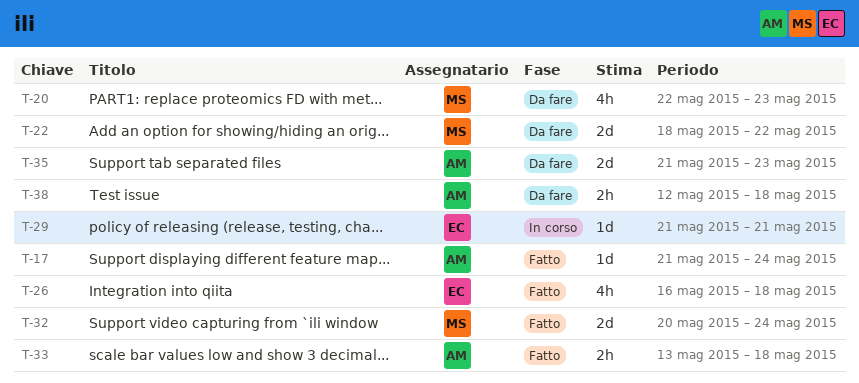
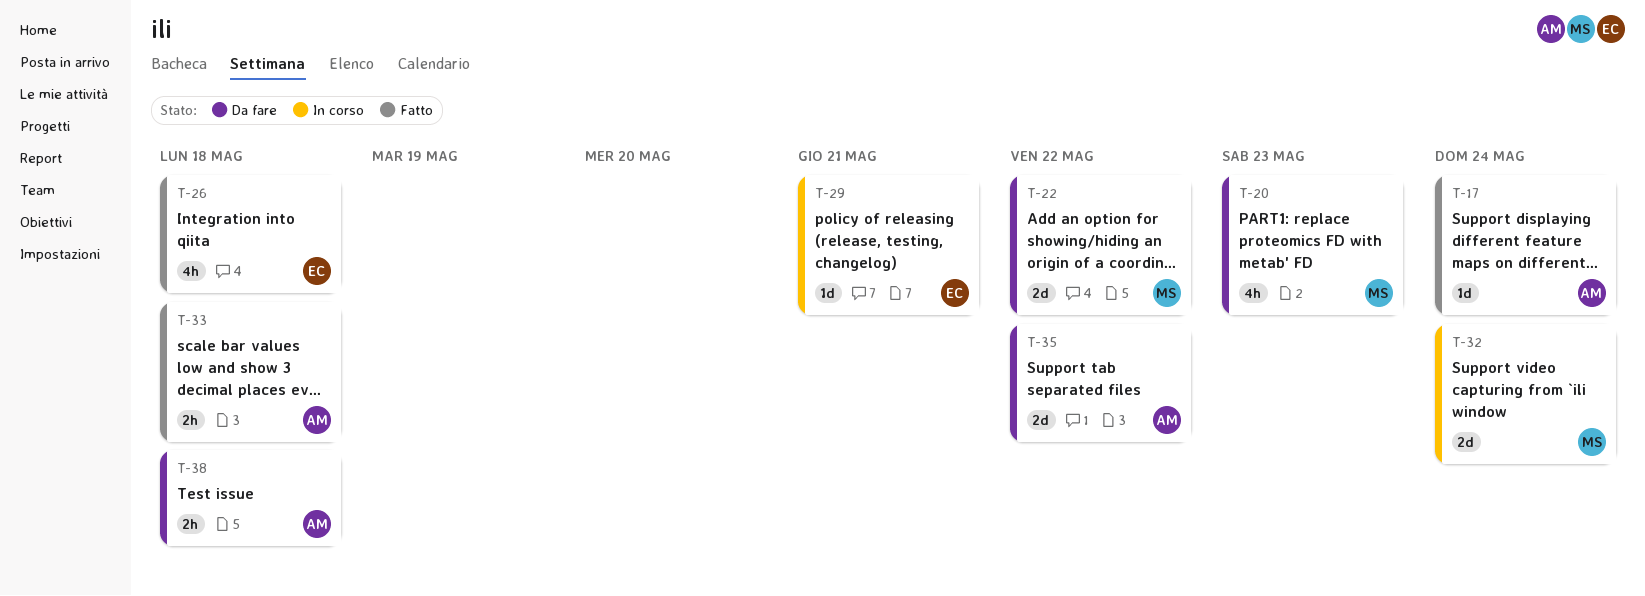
T-32, status: Fatto -> In corso
T-35, due: May 23 -> May 22

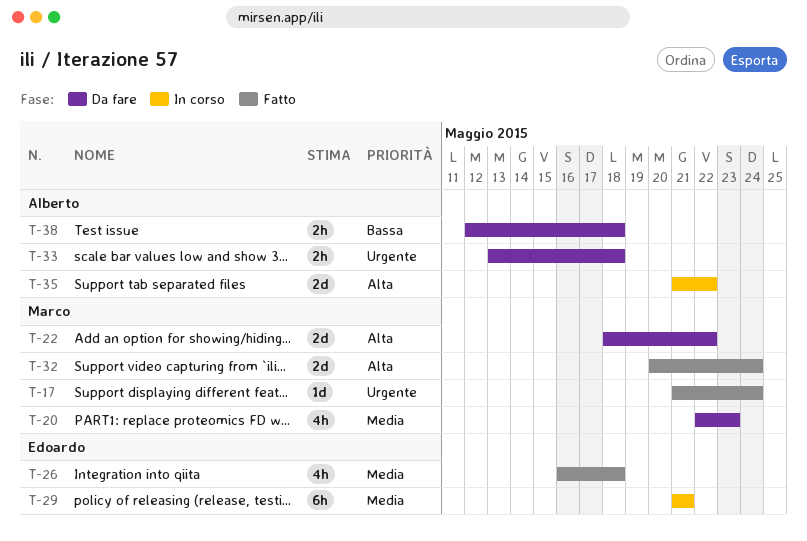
T-17, owner: Alberto -> Marco
T-29, estimate: 1d -> 6h
T-32, status: In corso -> Fatto
T-33, status: Fatto -> Da fare
T-35, status: Da fare -> In corso

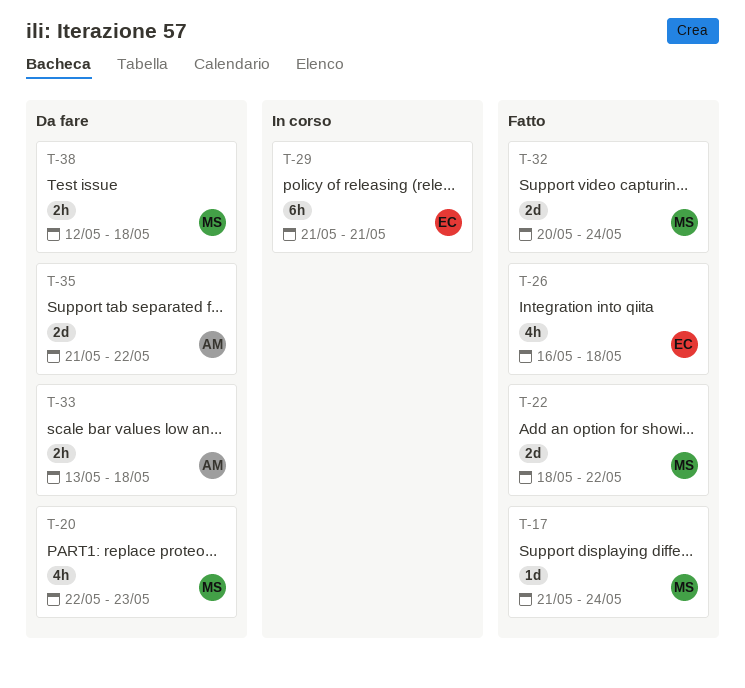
T-22, status: Da fare -> Fatto
T-35, status: In corso -> Da fare
T-38, owner: Alberto -> Marco

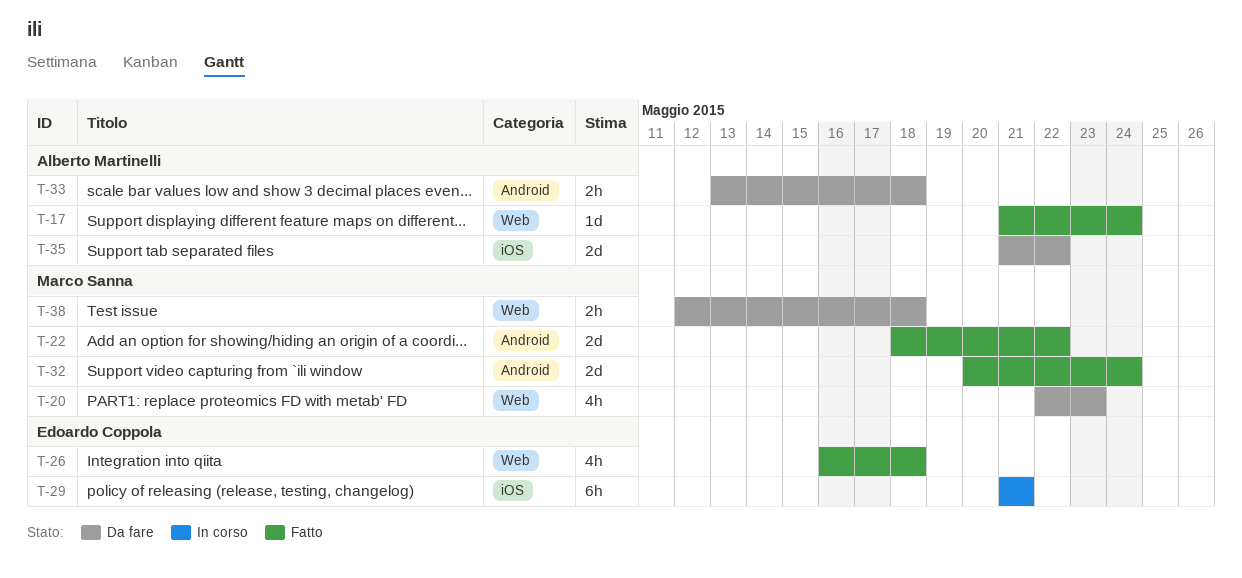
T-17, owner: Marco Sanna -> Alberto Martinelli

